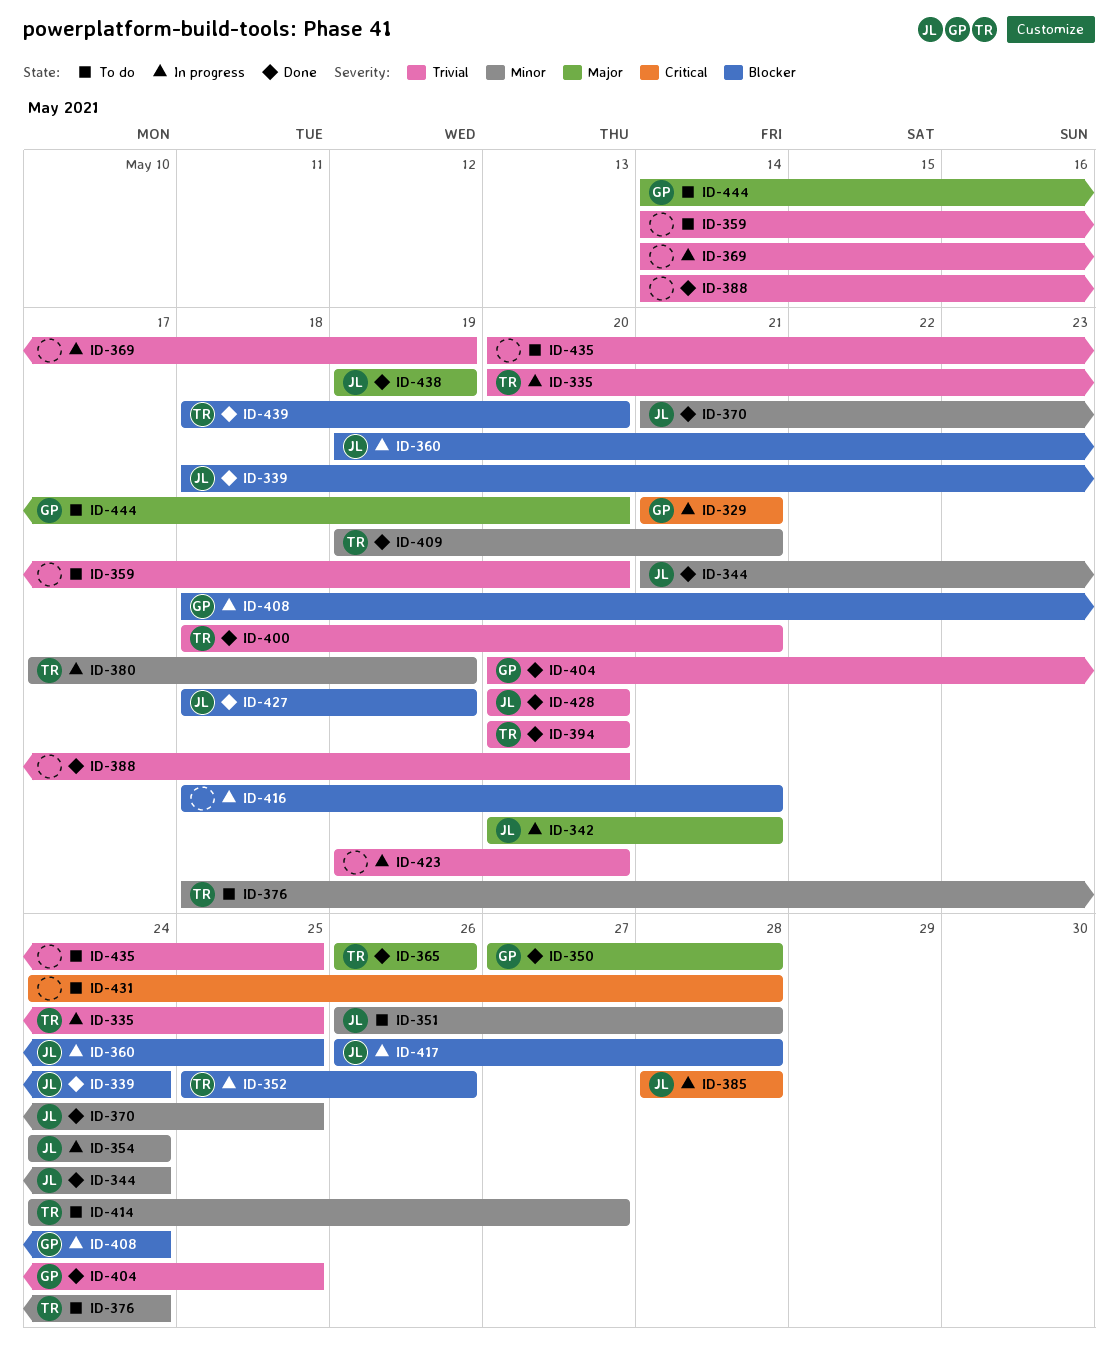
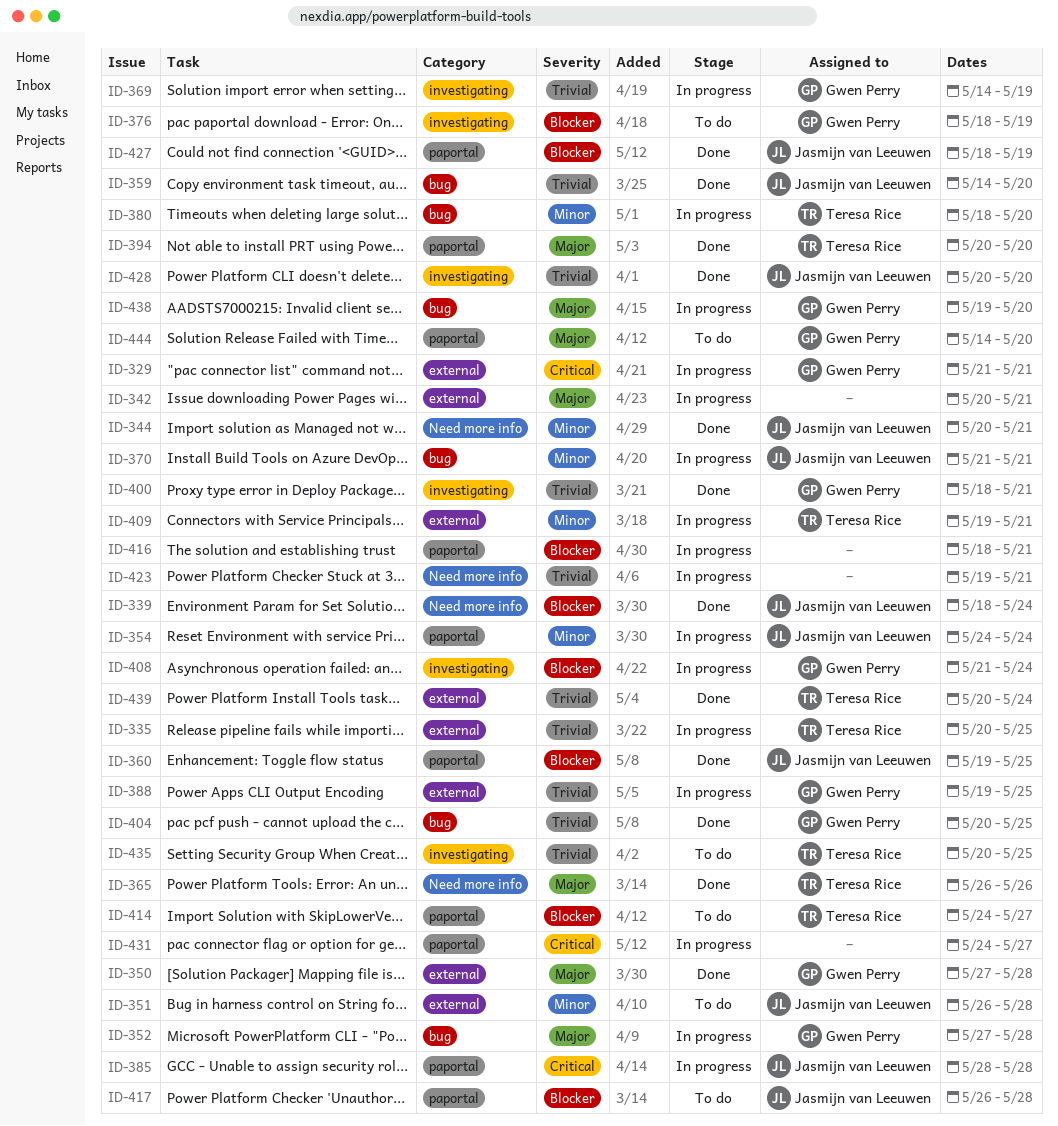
ID-342, owner: Jasmijn van Leeuwen -> none
ID-344, start: May 21 -> May 20
ID-344, due: May 24 -> May 21
ID-352, owner: Teresa Rice -> Gwen Perry
ID-352, priority: Blocker -> Major
ID-352, start: May 25 -> May 27
ID-352, due: May 26 -> May 28
ID-359, status: To do -> Done
ID-359, owner: none -> Jasmijn van Leeuwen
ID-360, status: In progress -> Done
ID-369, owner: none -> Gwen Perry
ID-370, status: Done -> In progress
ID-370, due: May 25 -> May 21
ID-376, owner: Teresa Rice -> Gwen Perry
ID-376, priority: Minor -> Blocker
ID-376, due: May 24 -> May 19
ID-380, start: May 17 -> May 18
ID-380, due: May 19 -> May 20
ID-388, status: Done -> In progress
ID-388, owner: none -> Gwen Perry
ID-388, start: May 14 -> May 19
ID-388, due: May 20 -> May 25
ID-394, priority: Trivial -> Major
ID-400, owner: Teresa Rice -> Gwen Perry
ID-408, start: May 18 -> May 21
ID-409, status: Done -> In progress
ID-414, priority: Minor -> Blocker
ID-417, status: In progress -> To do
ID-423, due: May 20 -> May 21
ID-431, status: To do -> In progress
ID-431, due: May 28 -> May 27
ID-435, owner: none -> Teresa Rice
ID-438, status: Done -> In progress
ID-438, owner: Jasmijn van Leeuwen -> Gwen Perry
ID-438, due: May 19 -> May 20
ID-439, priority: Blocker -> Trivial
ID-439, start: May 18 -> May 20
ID-439, due: May 20 -> May 24

